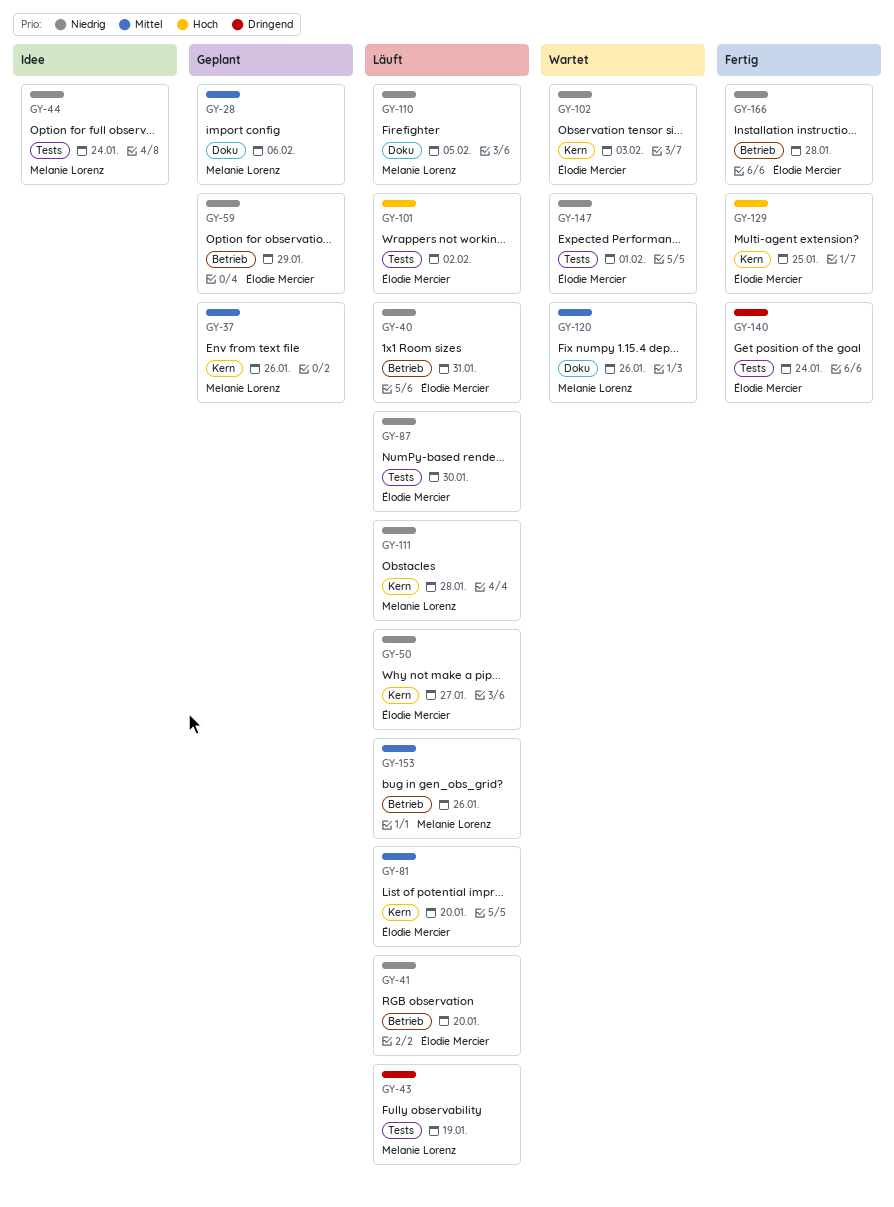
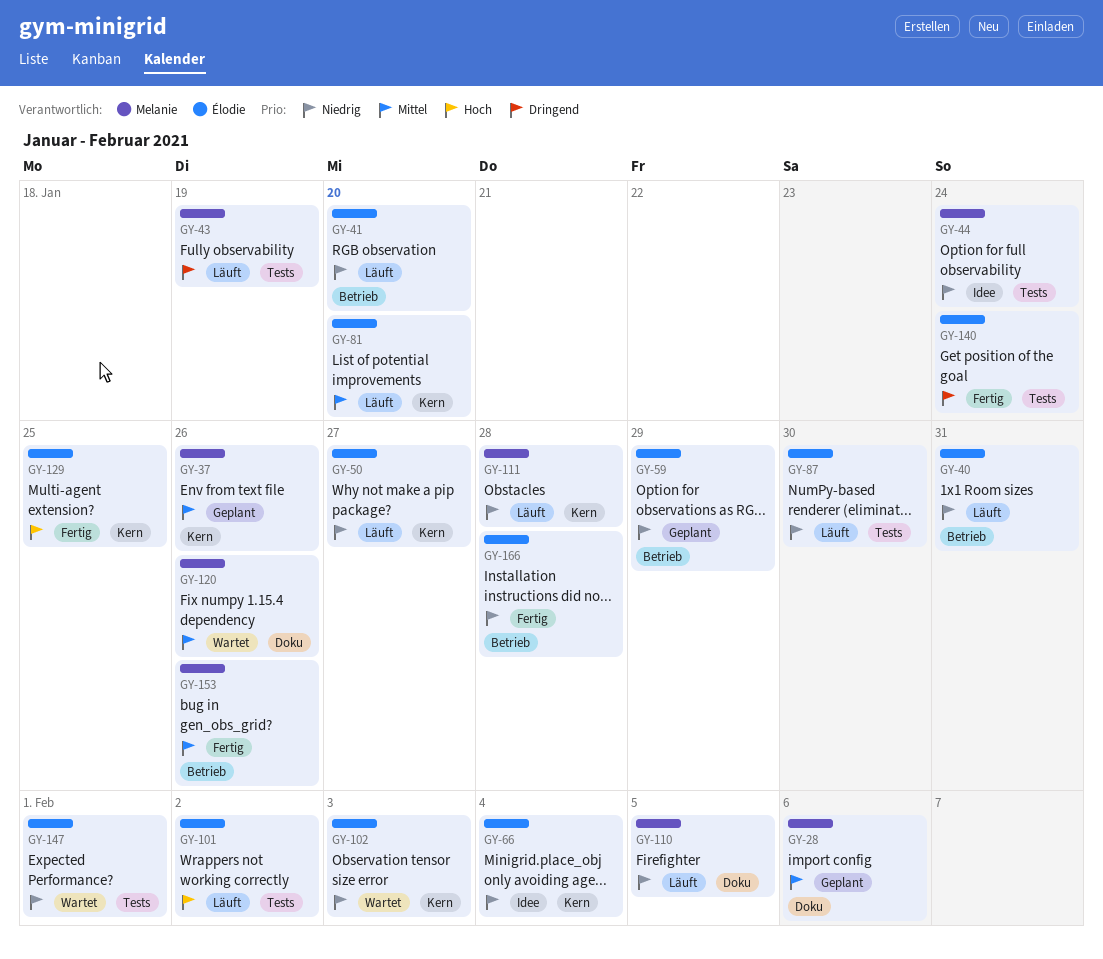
GY-66: none -> present
GY-153, status: Läuft -> Fertig

